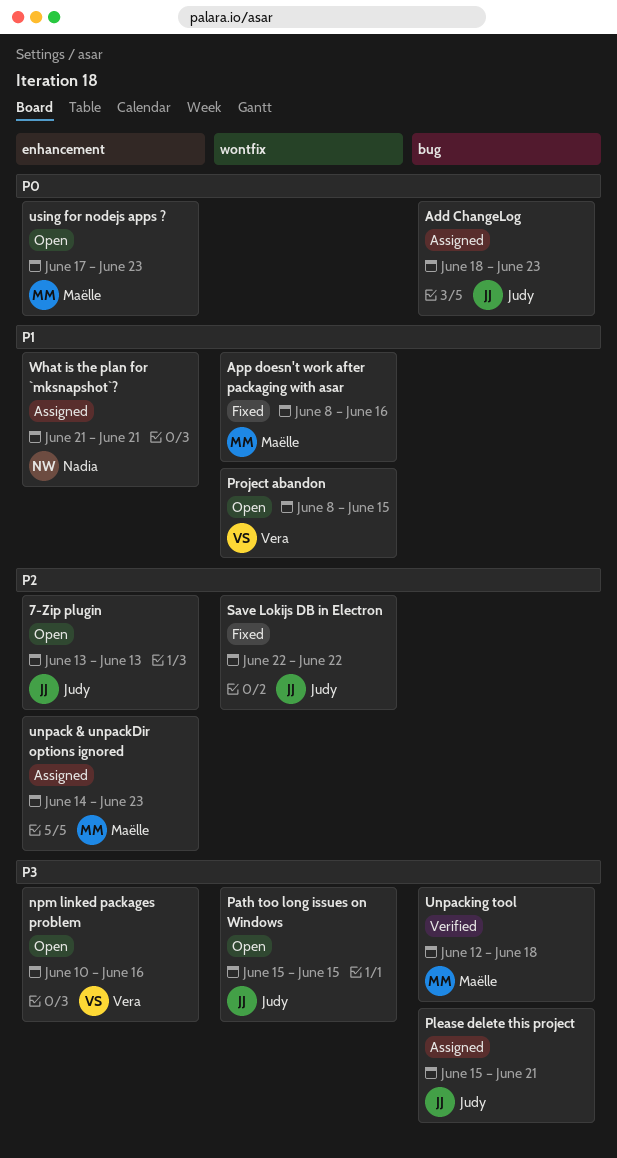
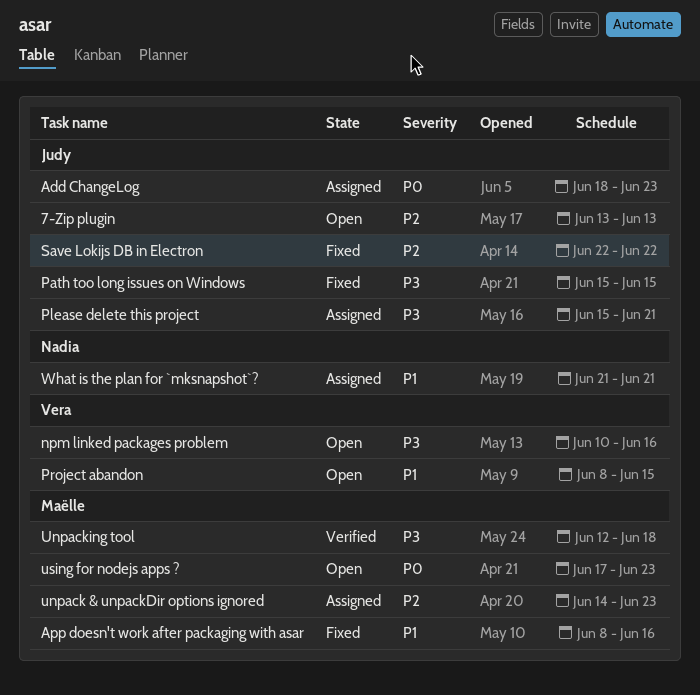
Path too long issues on Windows, status: Open -> Fixed

